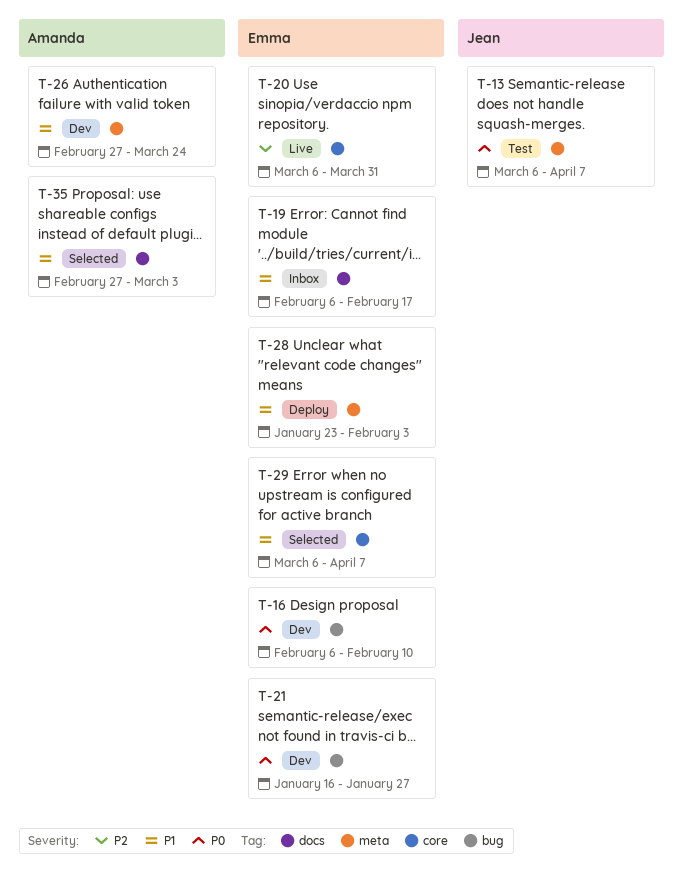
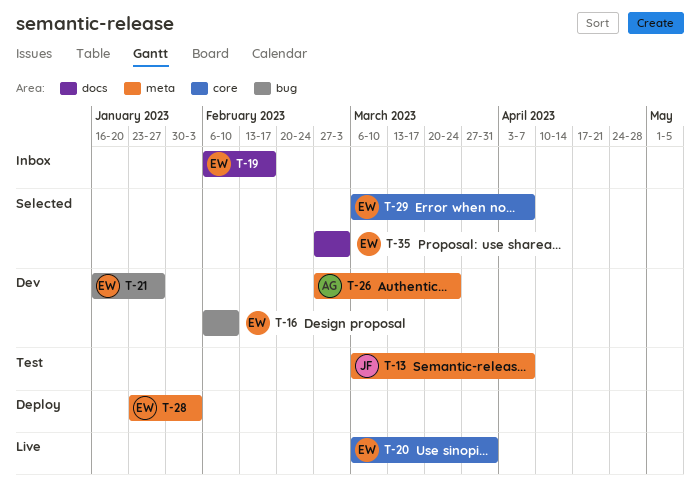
T-35, owner: Amanda -> Emma

